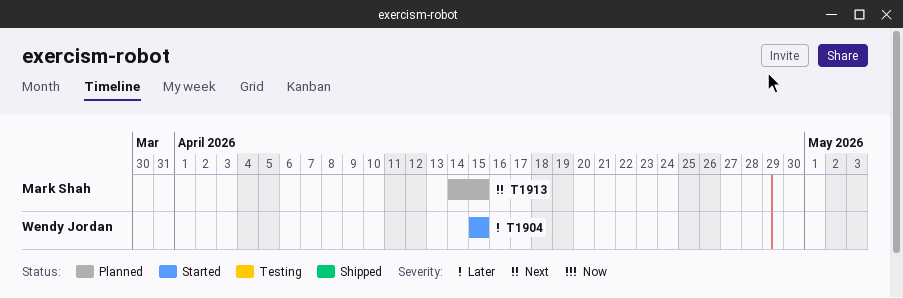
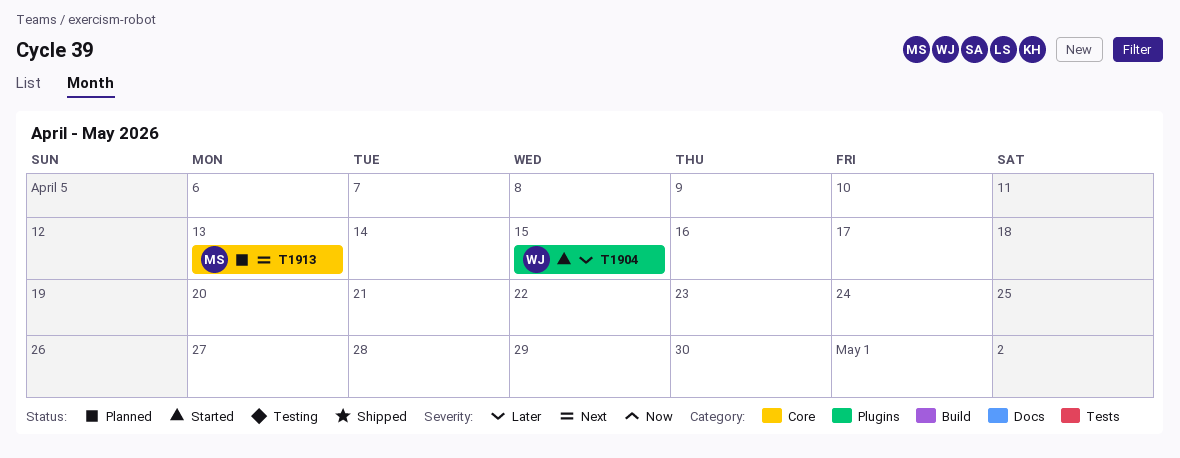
T1913, start: Apr 14 -> Apr 13
T1913, due: Apr 15 -> Apr 13

